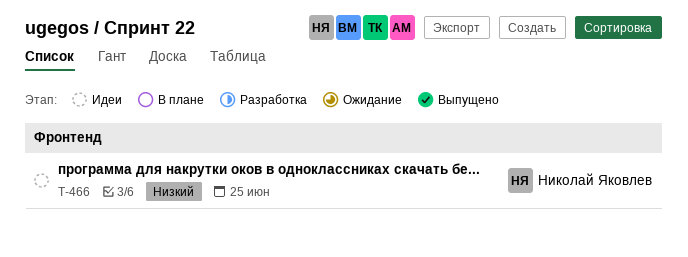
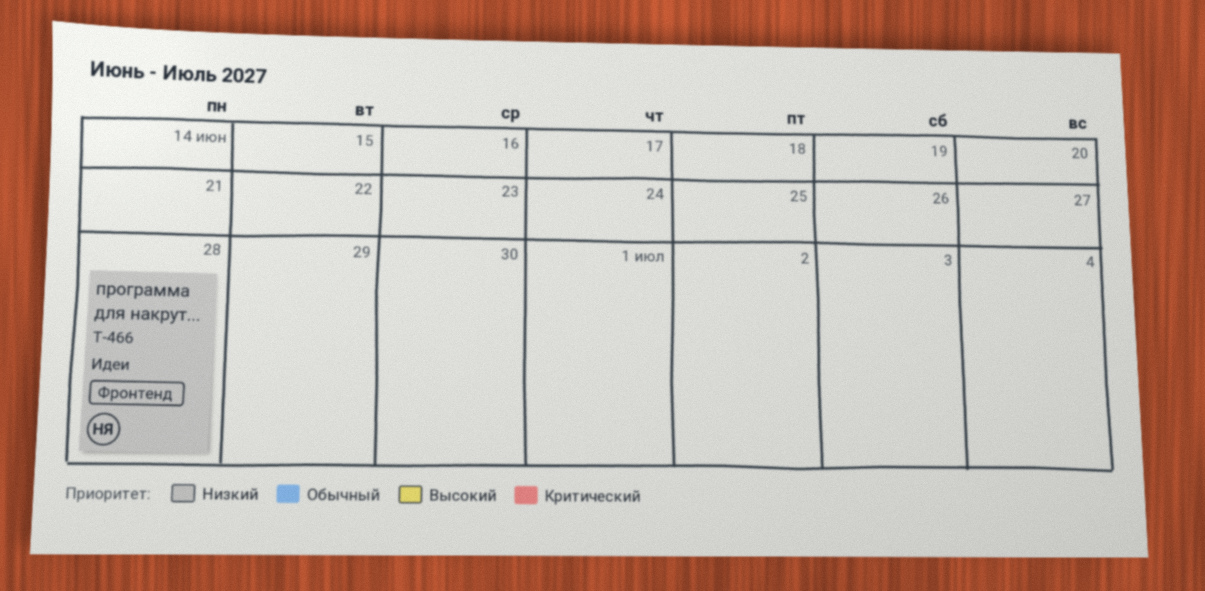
T-466, due: Jun 25 -> Jun 28

